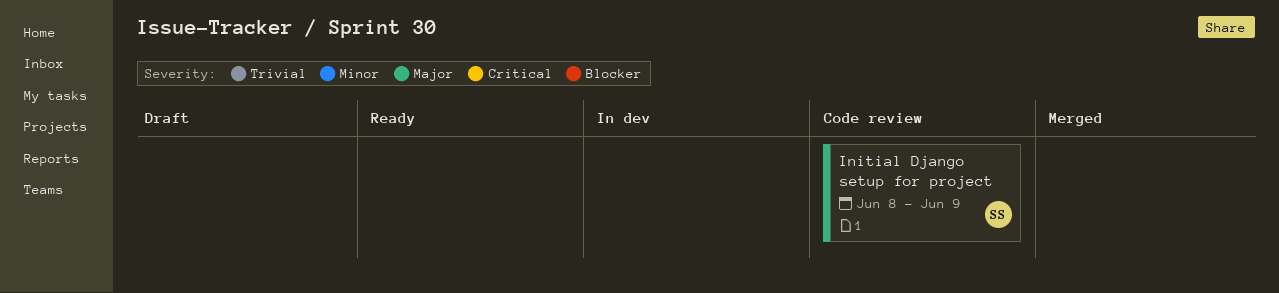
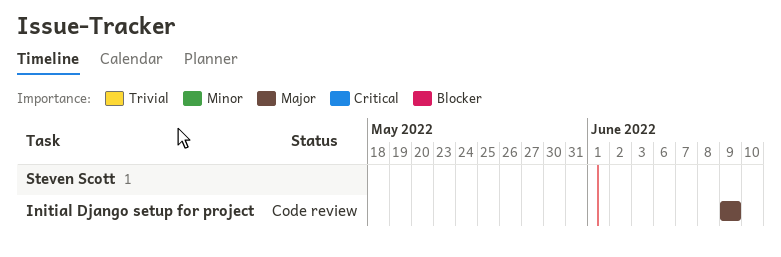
Initial Django setup for project, start: Jun 8 -> Jun 9

